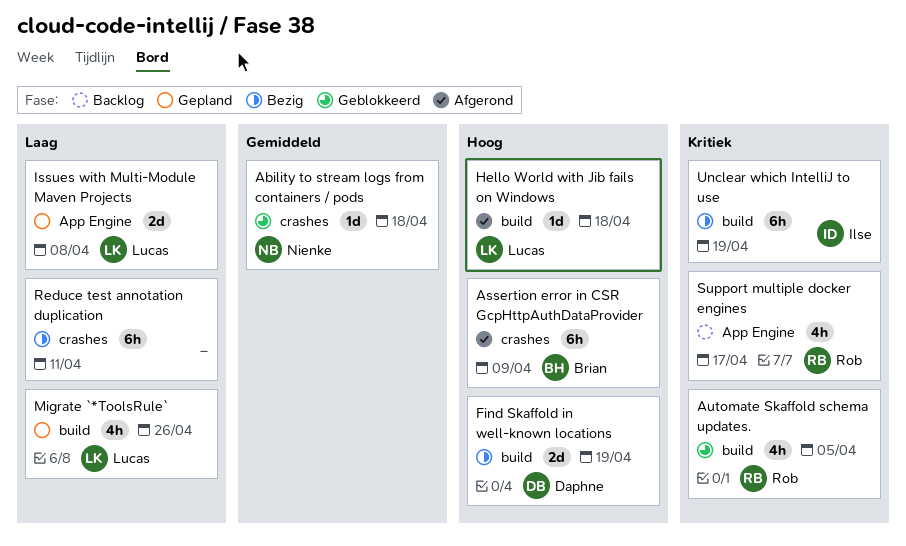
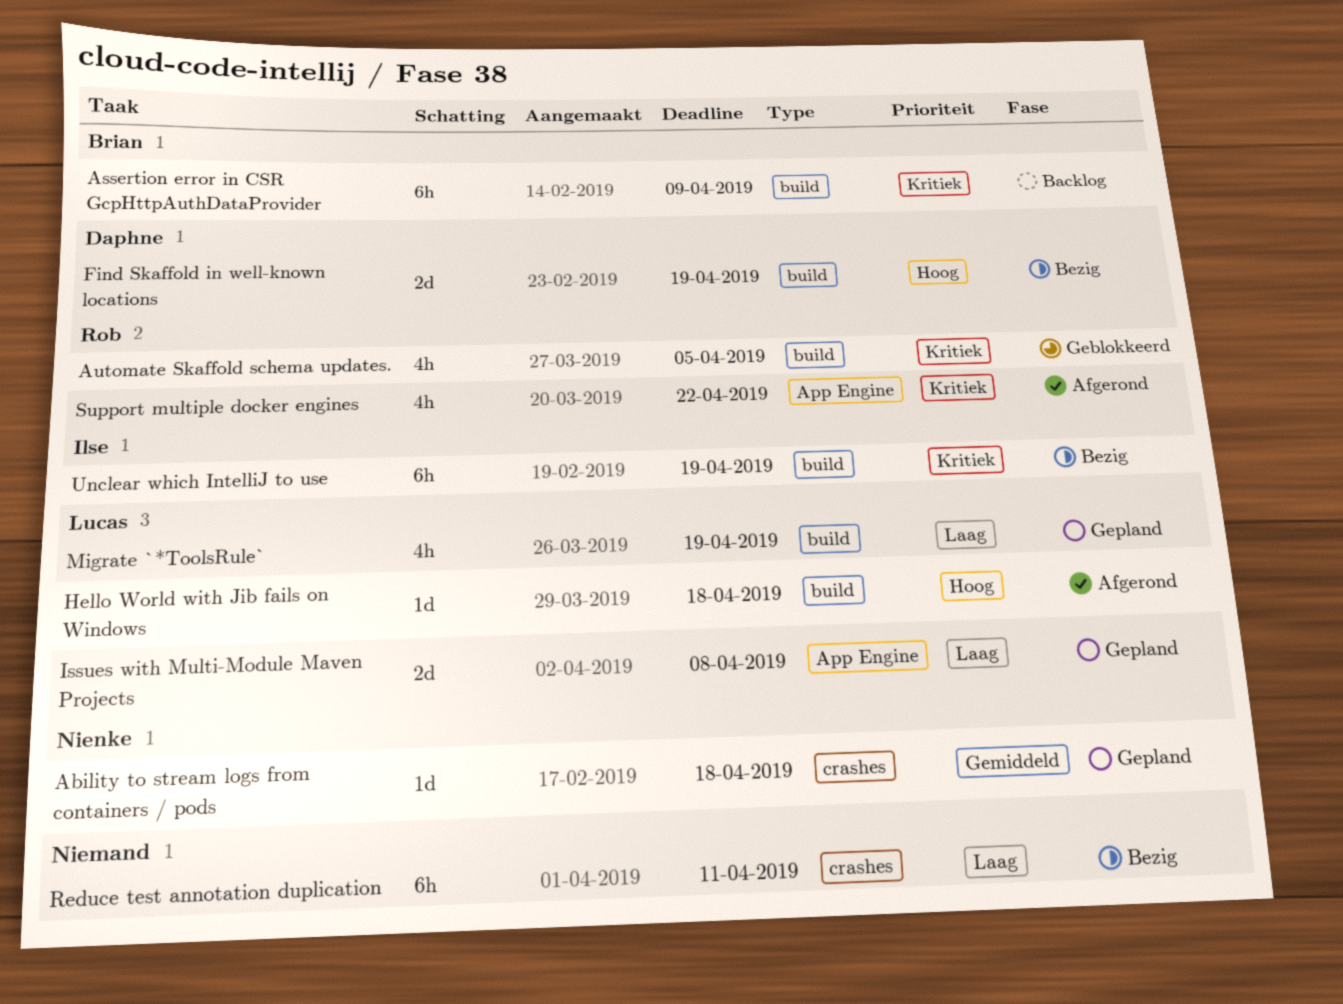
Ability to stream logs from containers / pods, status: Geblokkeerd -> Gepland
Assertion error in CSR GcpHttpAuthDataProvider, status: Afgerond -> Backlog
Assertion error in CSR GcpHttpAuthDataProvider, priority: Hoog -> Kritiek
Assertion error in CSR GcpHttpAuthDataProvider, label: crashes -> build
Migrate `*ToolsRule`, due: Apr 26 -> Apr 19
Support multiple docker engines, status: Backlog -> Afgerond
Support multiple docker engines, due: Apr 17 -> Apr 22

